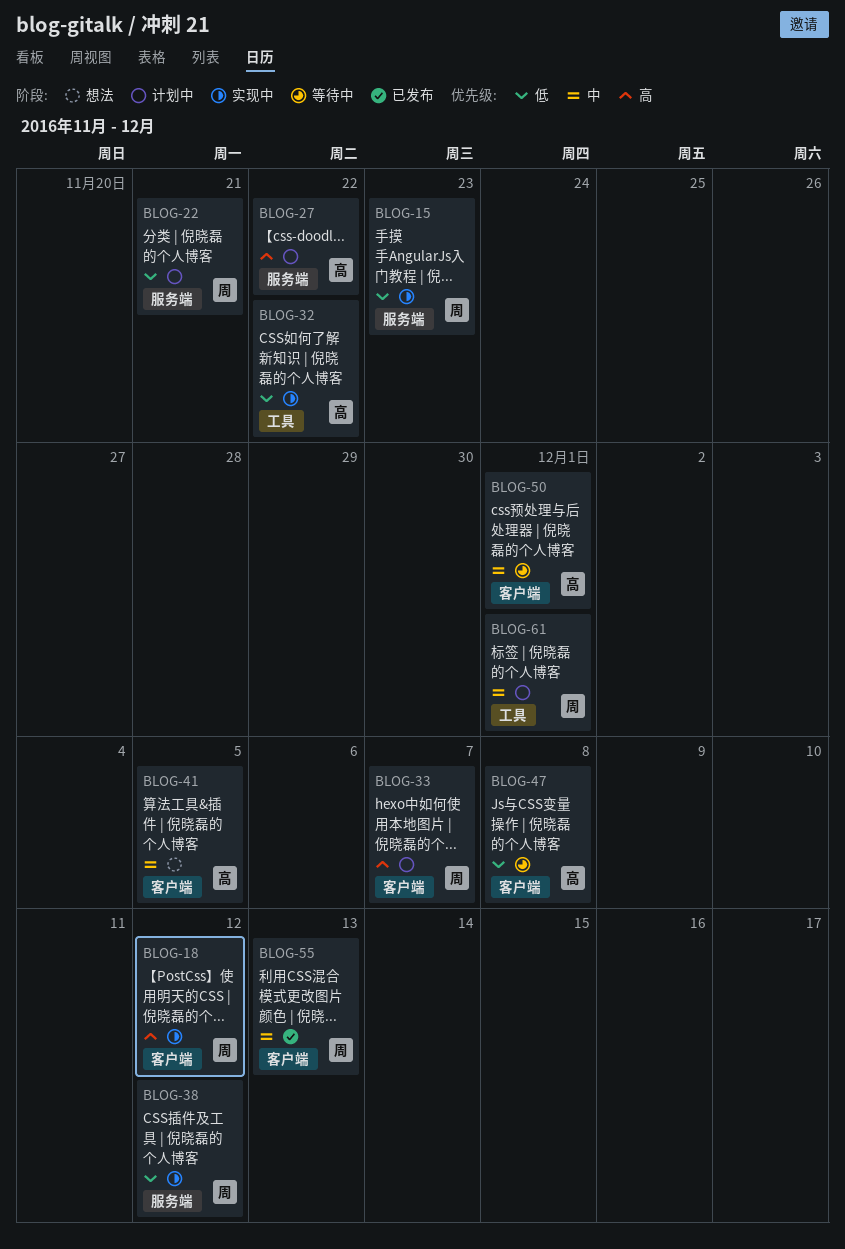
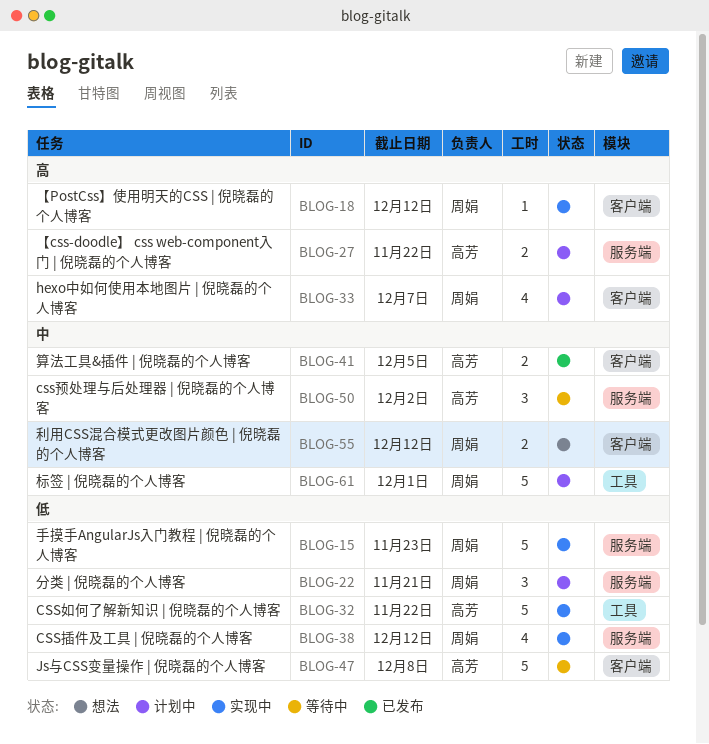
BLOG-41, status: 想法 -> 已发布
BLOG-50, label: 客户端 -> 服务端
BLOG-50, due: Dec 1 -> Dec 2
BLOG-55, status: 已发布 -> 想法
BLOG-55, due: Dec 13 -> Dec 12

